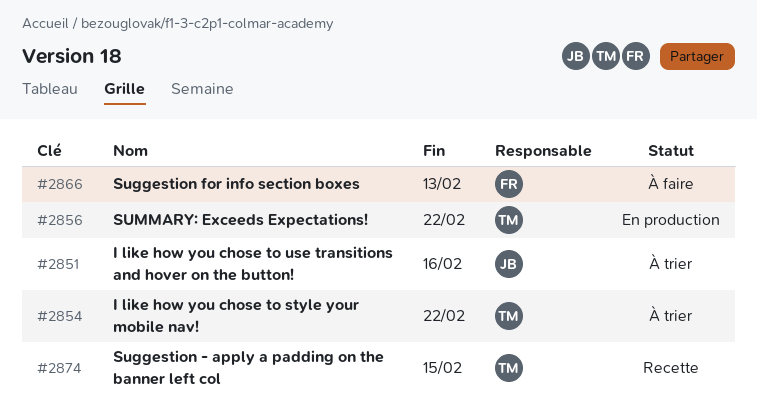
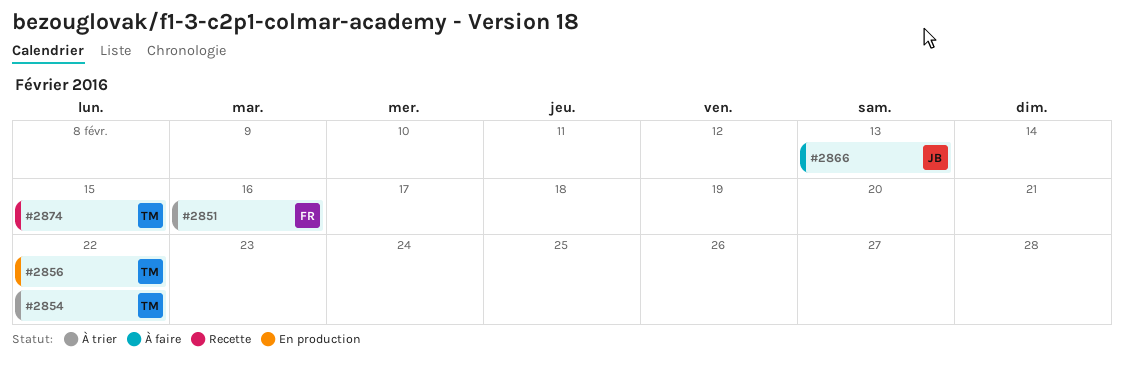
#2851, owner: JB -> FR
#2866, owner: FR -> JB

